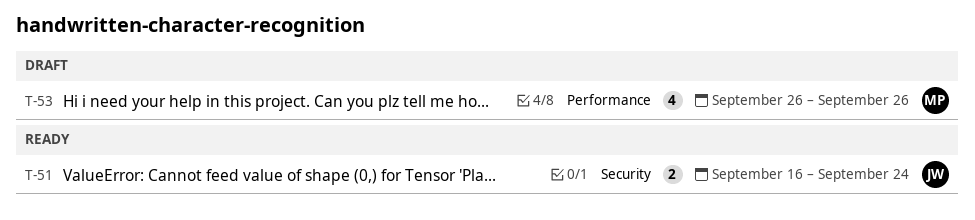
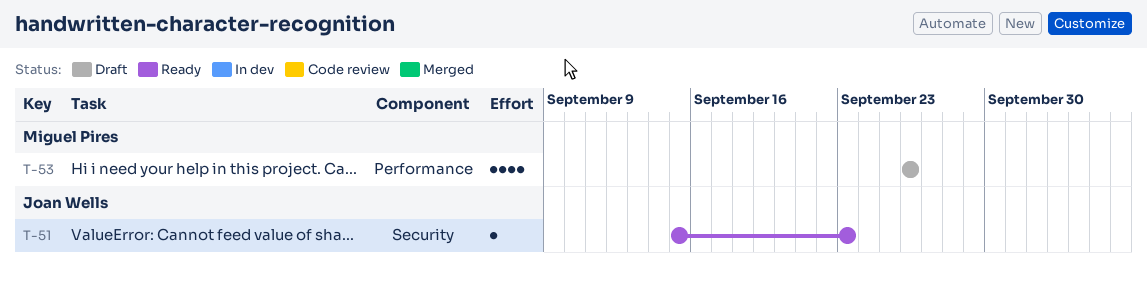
T-51, estimate: 2 -> 1
T-51, start: Sep 16 -> Sep 15
T-51, due: Sep 24 -> Sep 23

